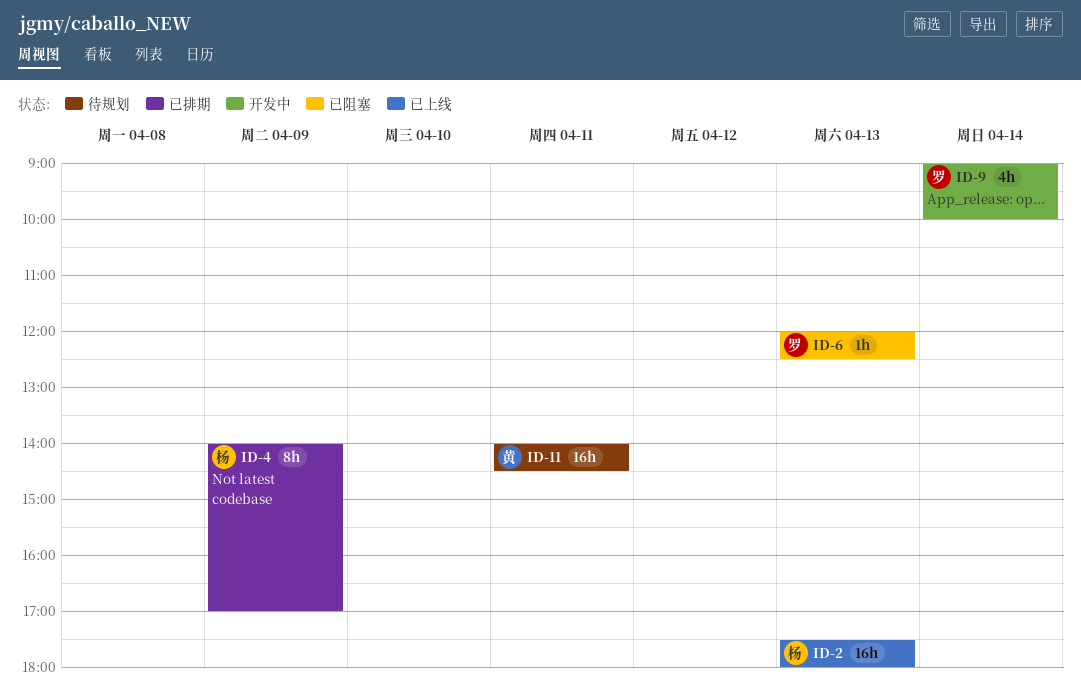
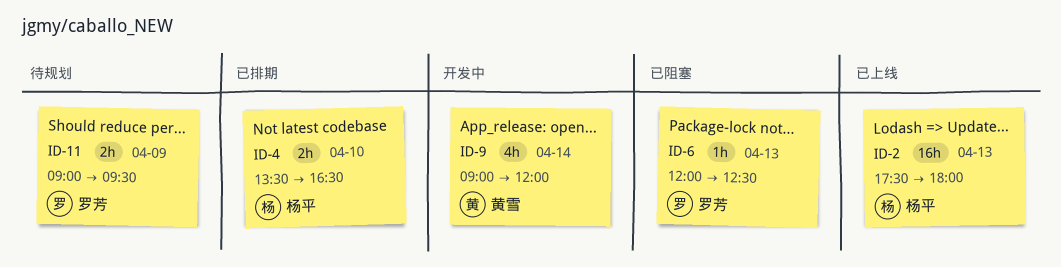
ID-4, estimate: 8h -> 2h
ID-4, day: Apr 9 -> Apr 10
ID-4, begins: 14:00 -> 13:30
ID-4, ends: 17:00 -> 16:30
ID-9, owner: 罗芳 -> 黄雪
ID-9, ends: 10:00 -> 12:00
ID-11, owner: 黄雪 -> 罗芳
ID-11, estimate: 16h -> 2h
ID-11, day: Apr 11 -> Apr 9
ID-11, begins: 14:00 -> 09:00
ID-11, ends: 14:30 -> 09:30

